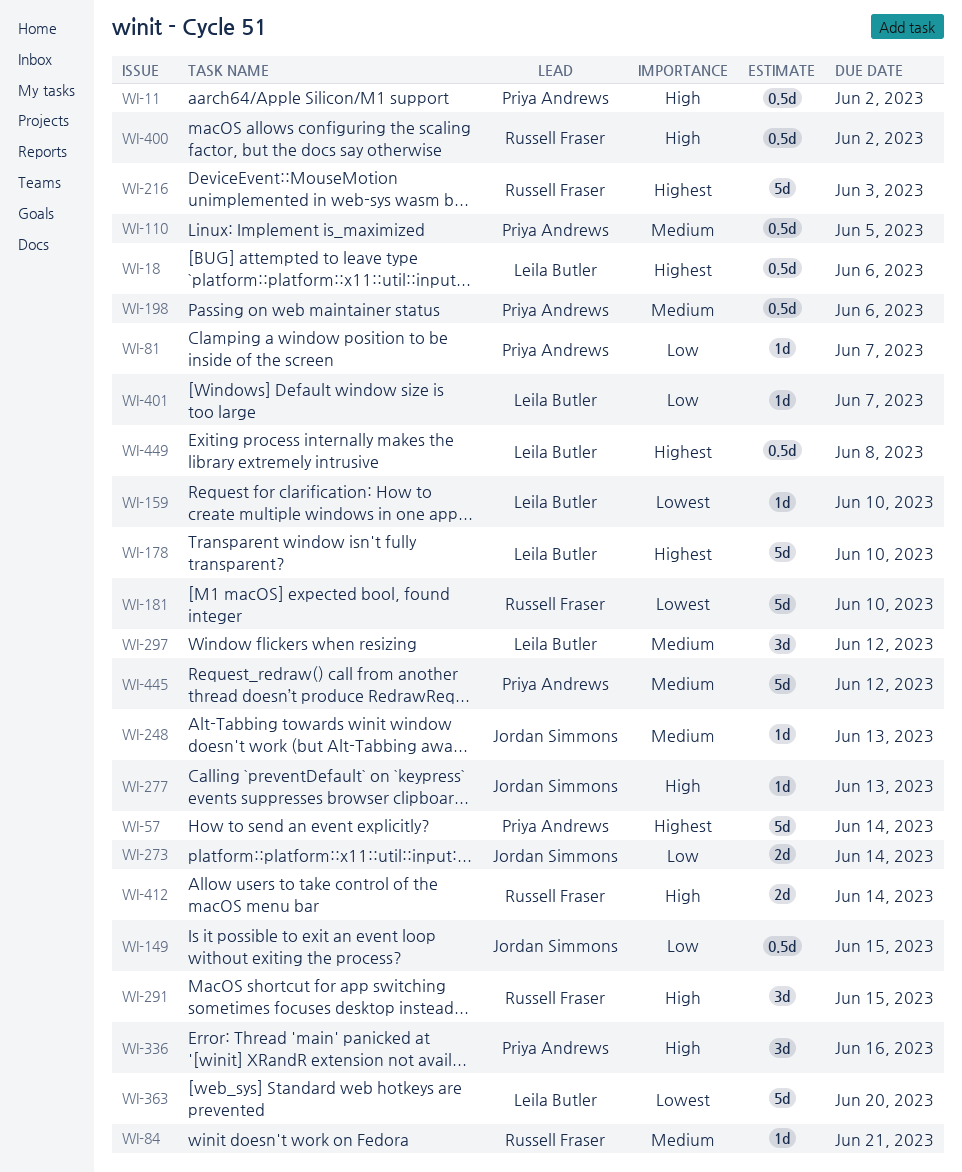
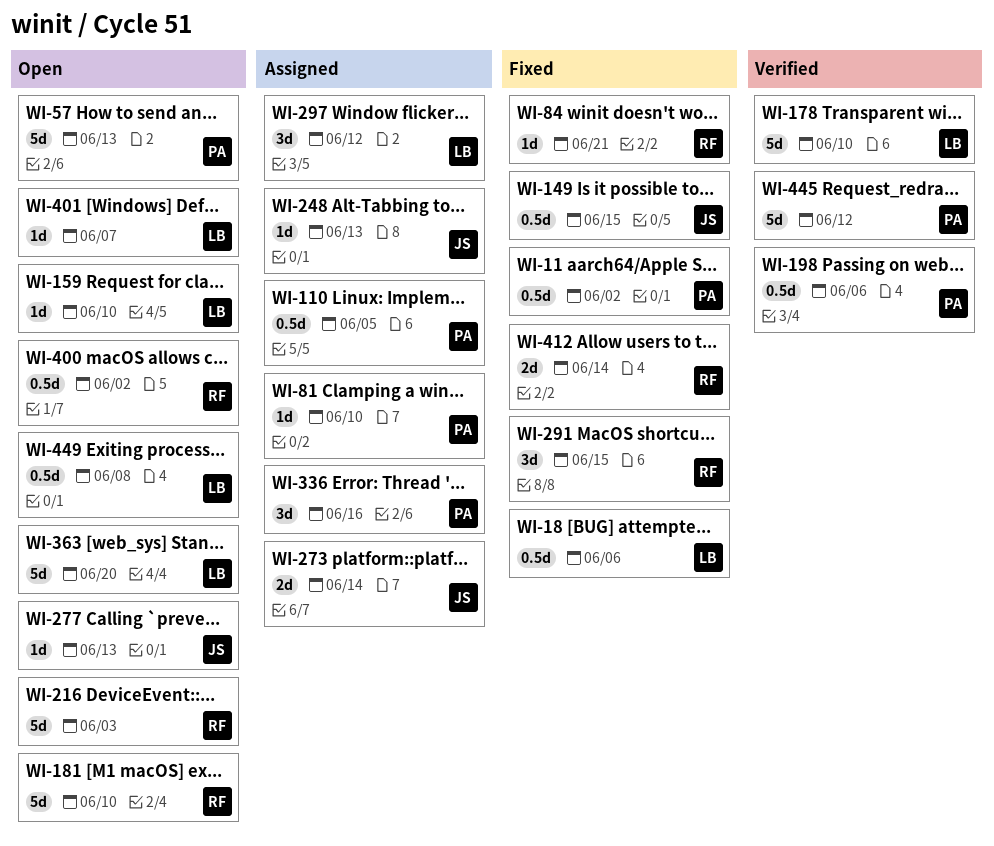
WI-57, due: Jun 14 -> Jun 13
WI-81, due: Jun 7 -> Jun 10

